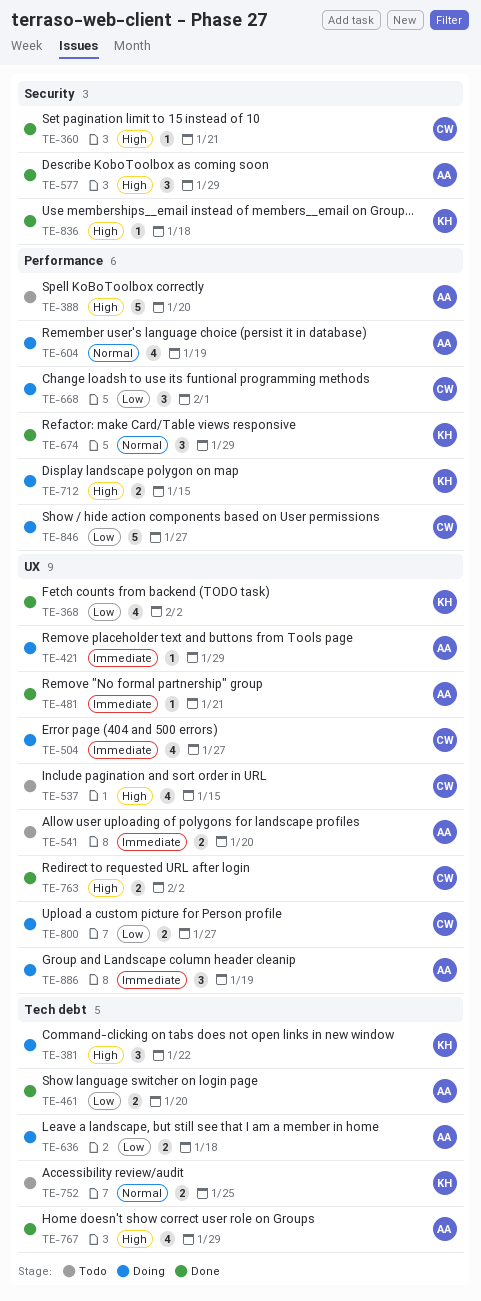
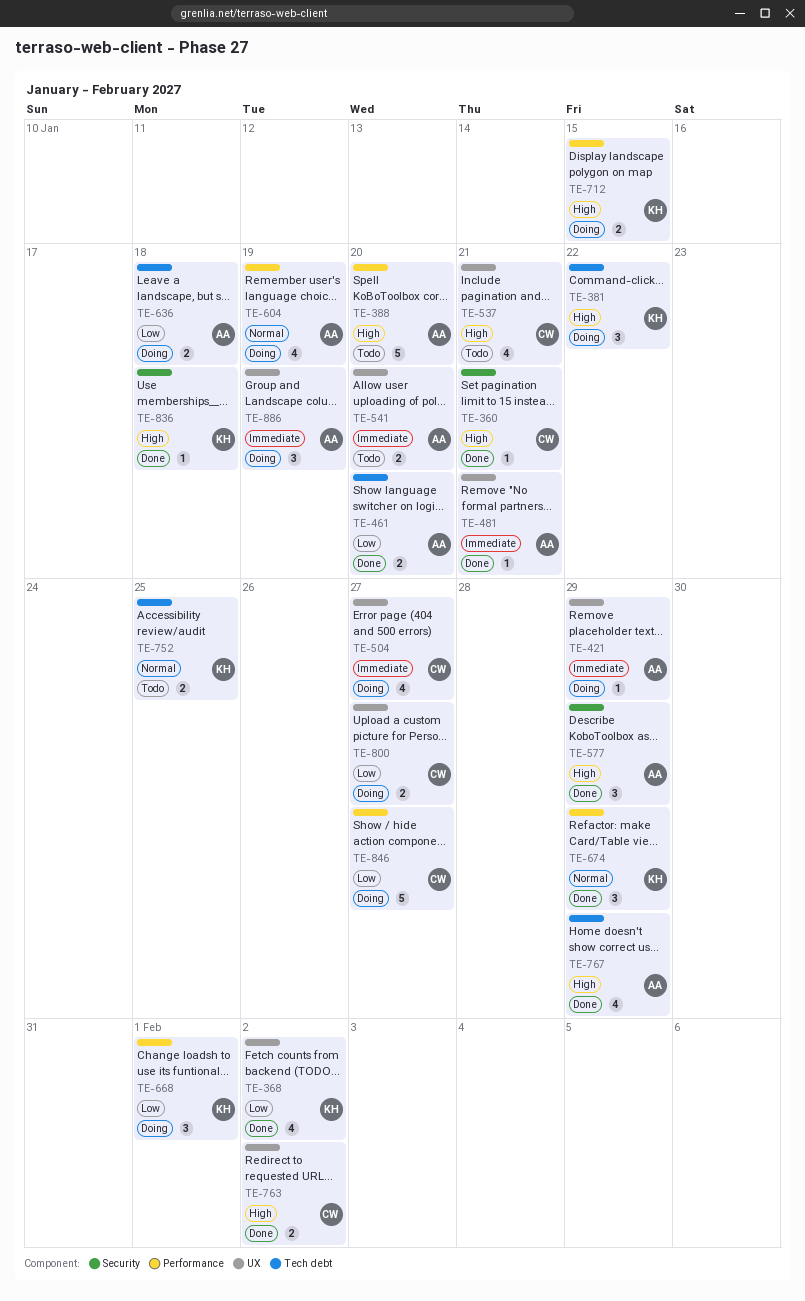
TE-537, due: Jan 15 -> Jan 21
TE-668, owner: CW -> KH

